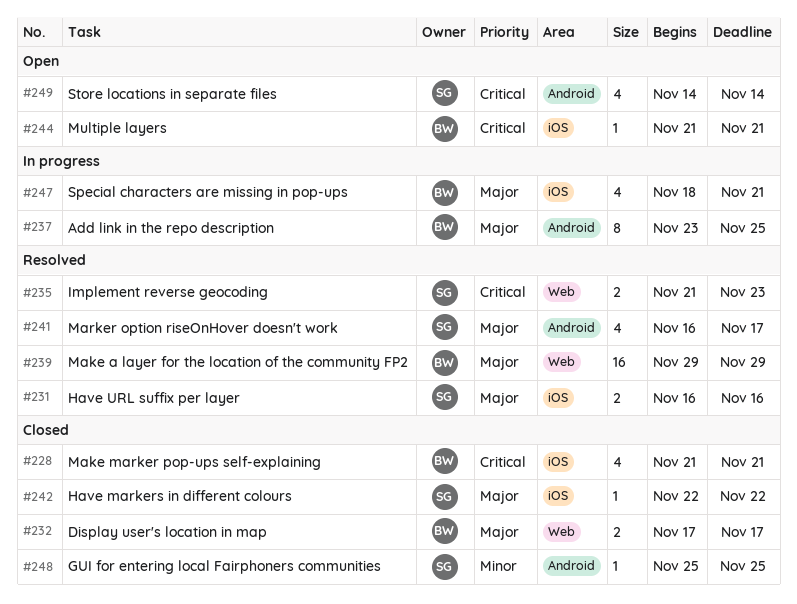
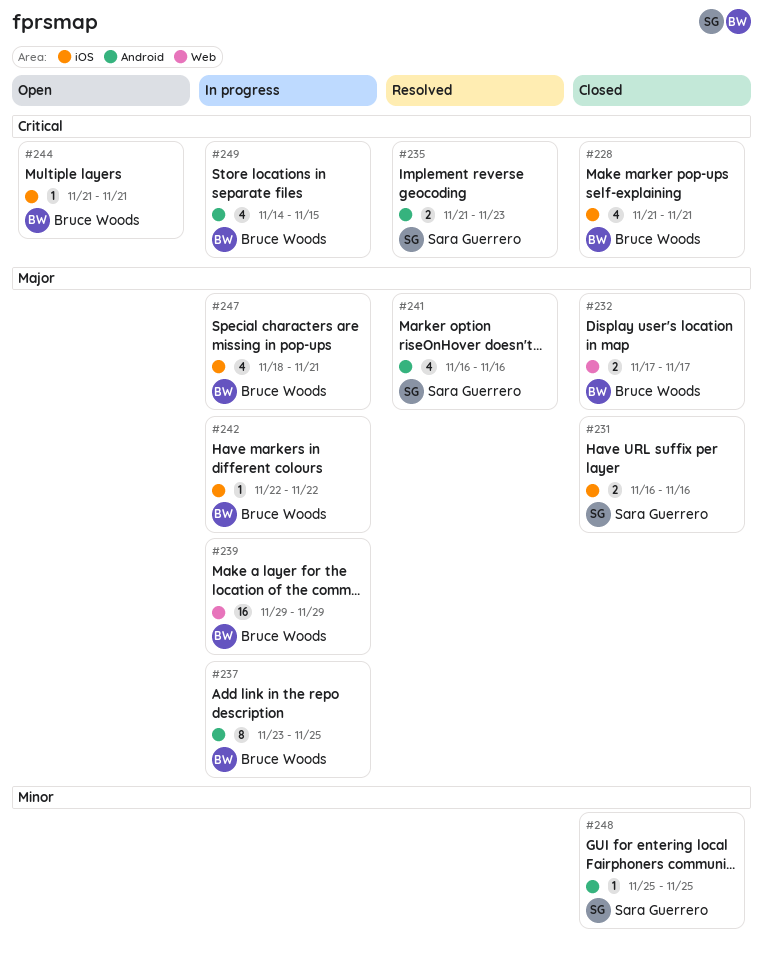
#231, status: Resolved -> Closed
#235, label: Web -> Android
#239, status: Resolved -> In progress
#241, due: Nov 17 -> Nov 16
#242, status: Closed -> In progress
#242, owner: Sara Guerrero -> Bruce Woods
#249, status: Open -> In progress
#249, owner: Sara Guerrero -> Bruce Woods
#249, due: Nov 14 -> Nov 15

